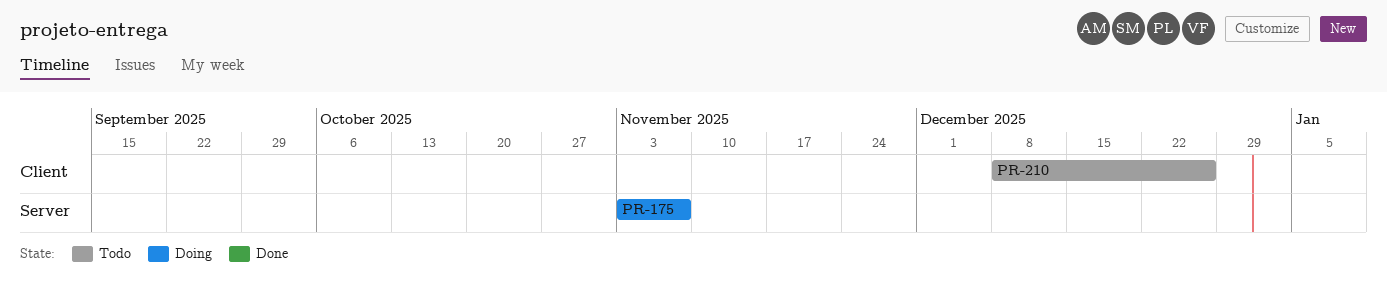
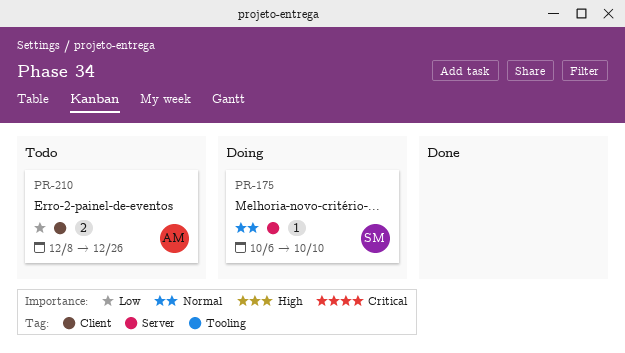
PR-175, start: Nov 3 -> Oct 6
PR-175, due: Nov 7 -> Oct 10

